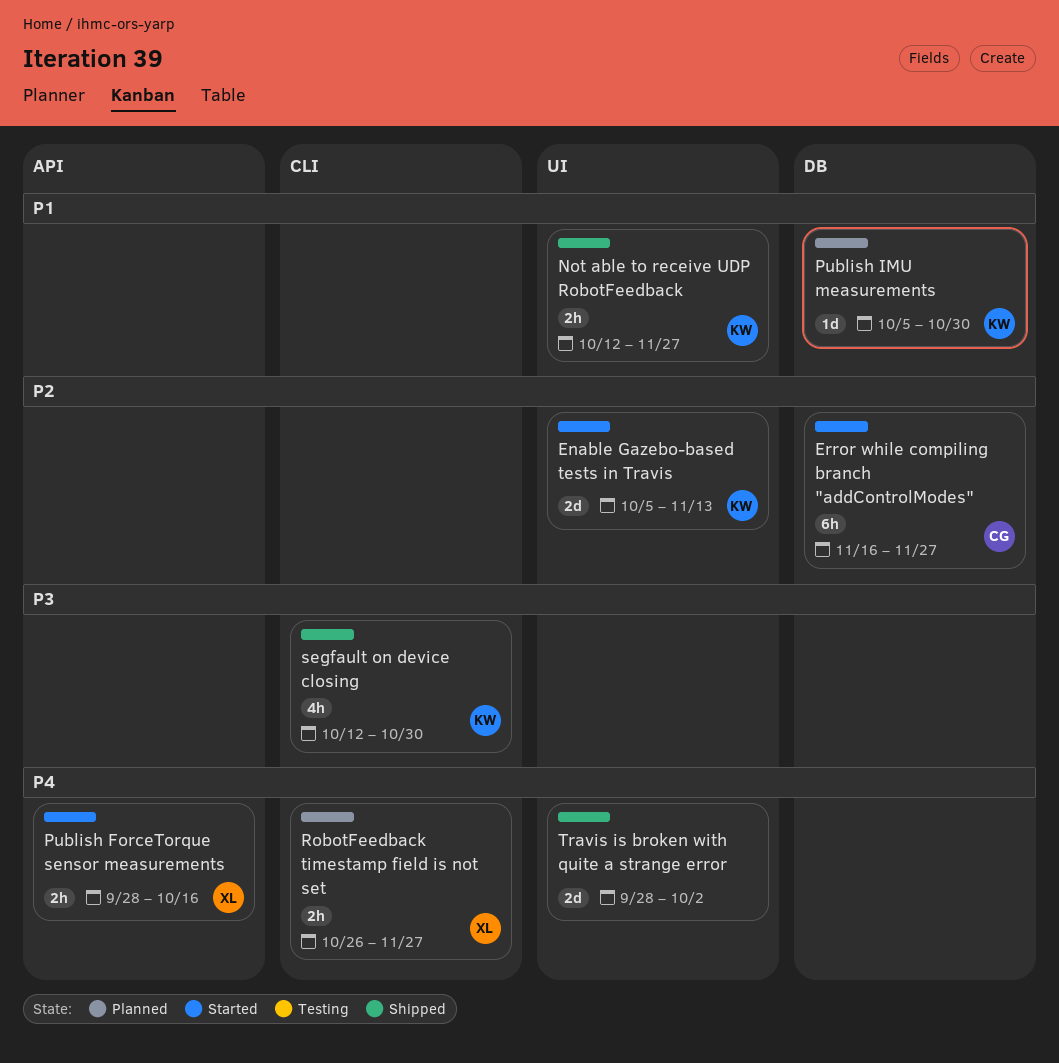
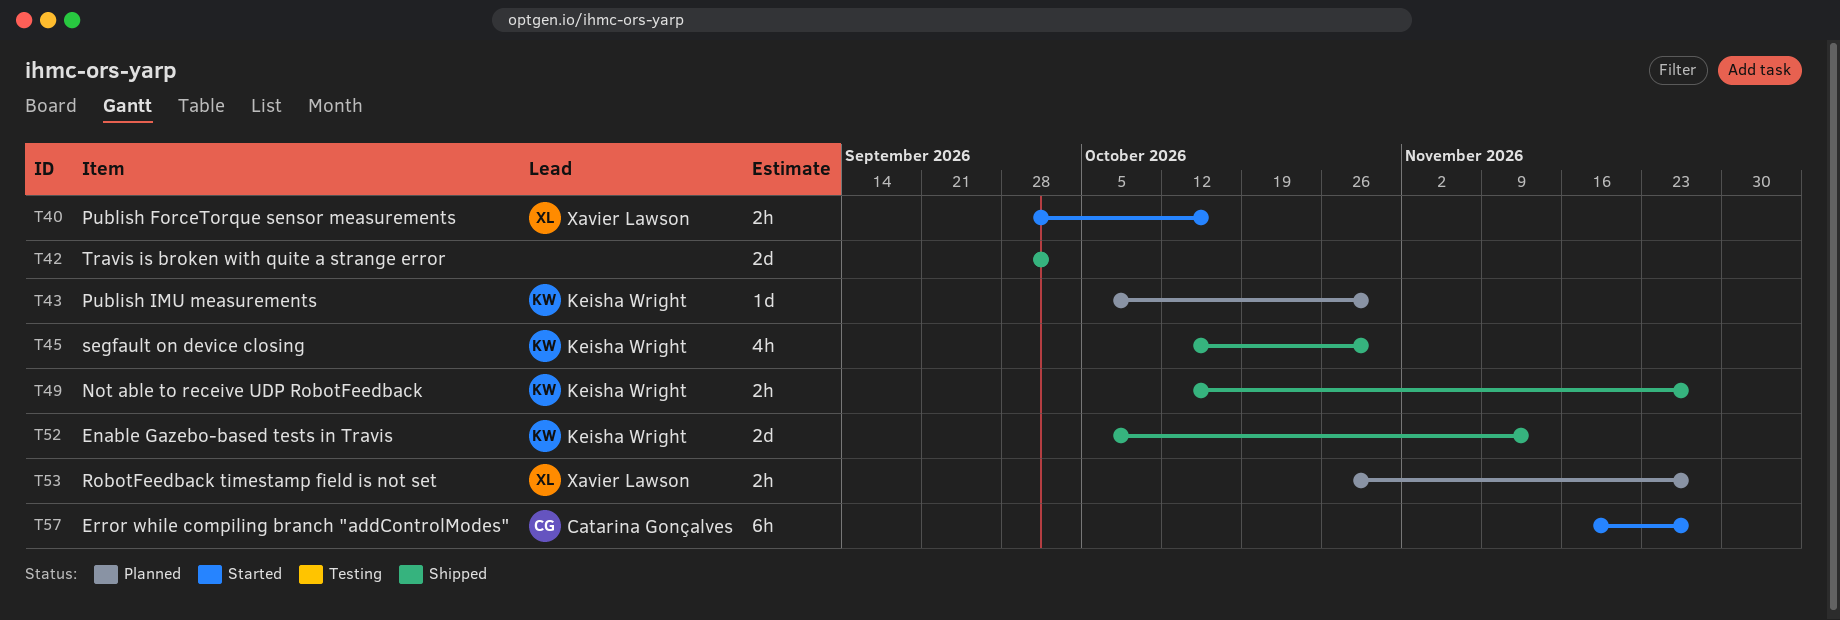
Enable Gazebo-based tests in Travis, status: Started -> Shipped

